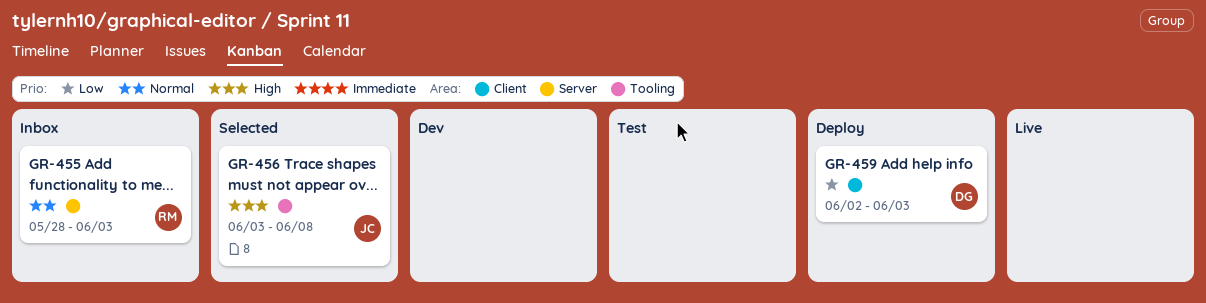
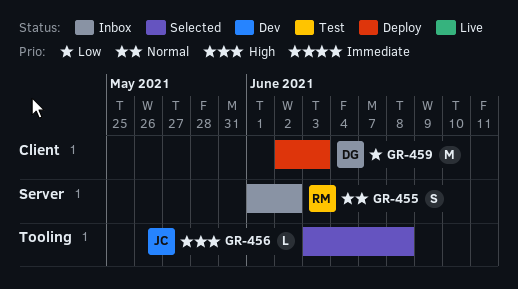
GR-455, start: May 28 -> Jun 1
GR-455, due: Jun 3 -> Jun 2

